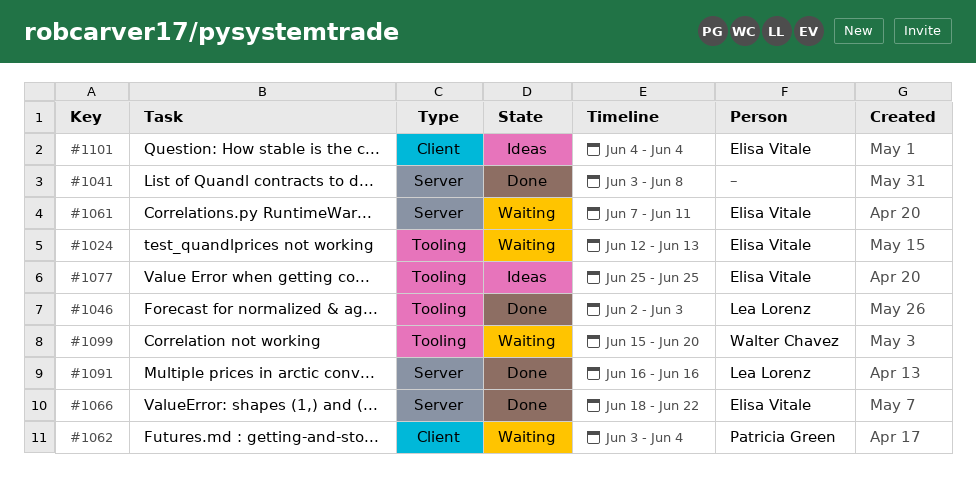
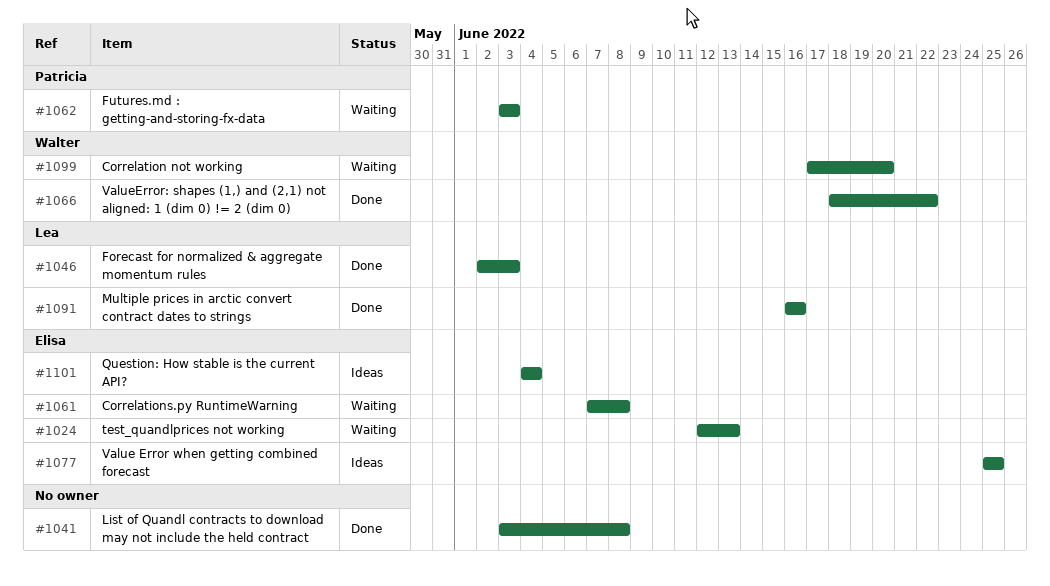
#1061, due: Jun 11 -> Jun 8
#1062, due: Jun 4 -> Jun 3
#1066, owner: Elisa Vitale -> Walter Chavez
#1099, start: Jun 15 -> Jun 17

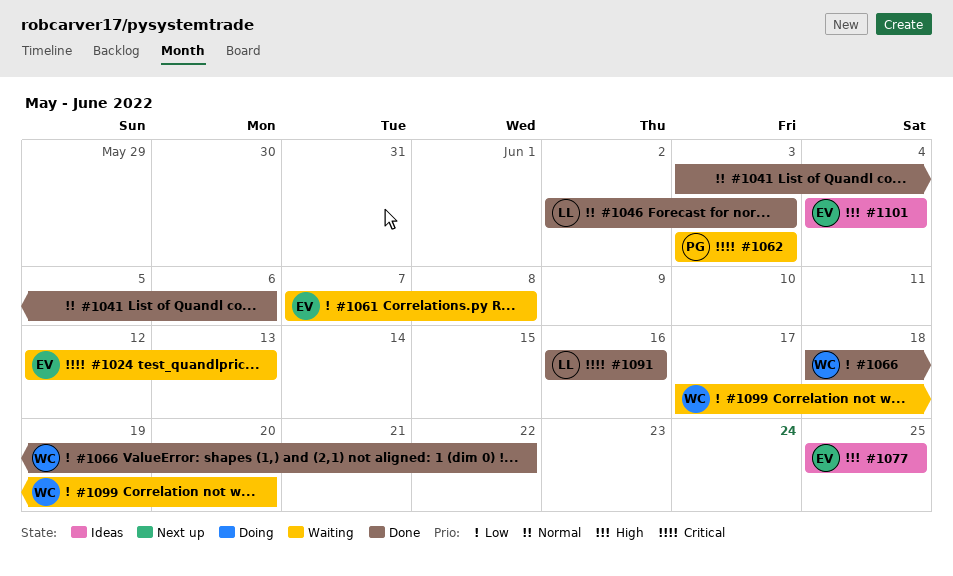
#1041, due: Jun 8 -> Jun 6

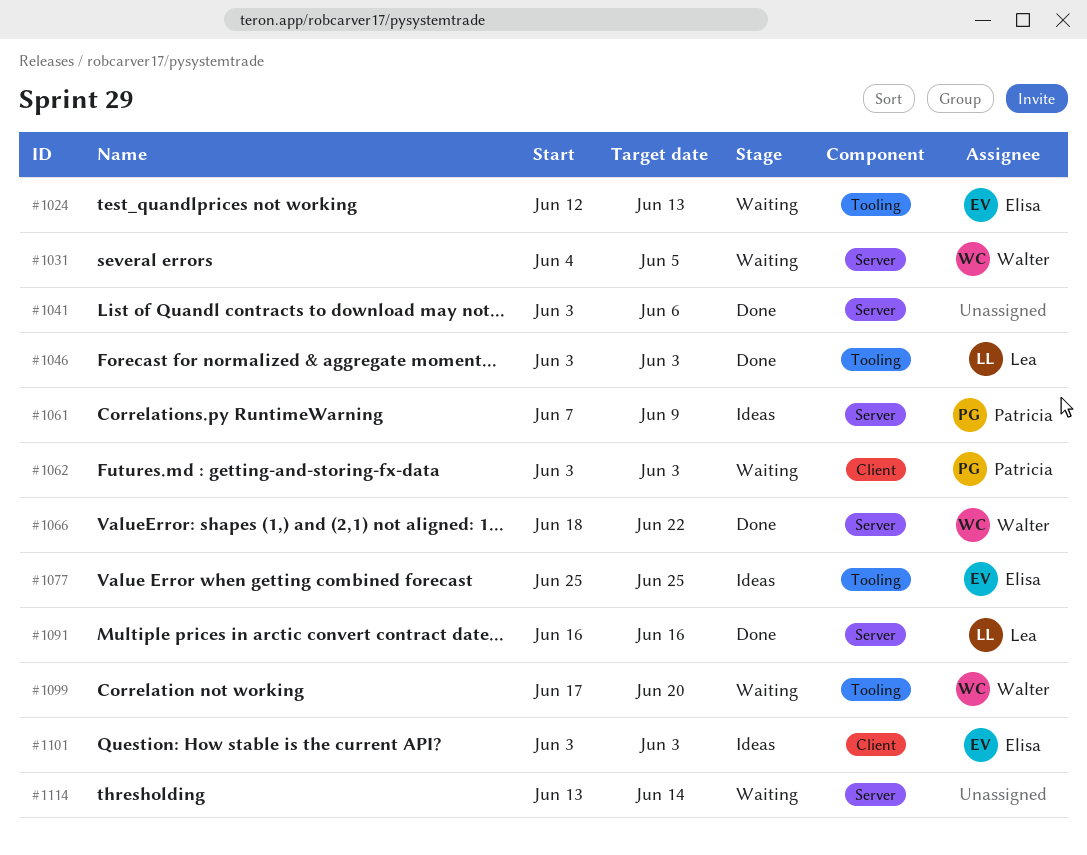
#1031: none -> present
#1046, start: Jun 2 -> Jun 3
#1061, status: Waiting -> Ideas
#1061, owner: Elisa -> Patricia
#1061, due: Jun 8 -> Jun 9
#1101, start: Jun 4 -> Jun 3
#1101, due: Jun 4 -> Jun 3
#1114: none -> present

